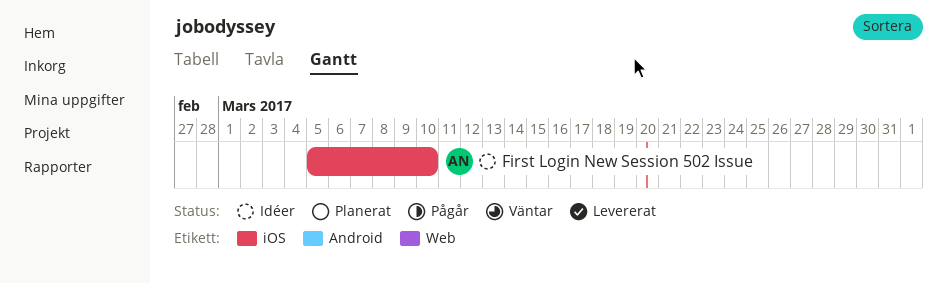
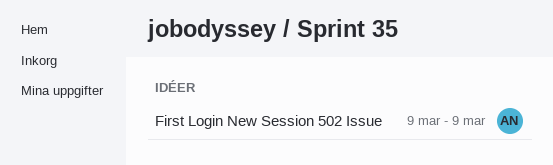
First Login New Session 502 Issue, start: Mar 5 -> Mar 9
First Login New Session 502 Issue, due: Mar 10 -> Mar 9

